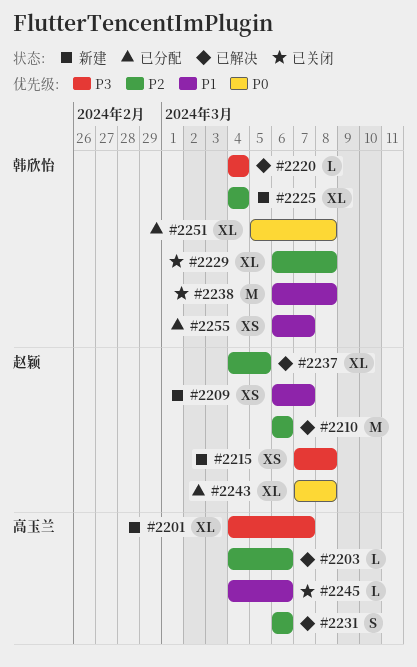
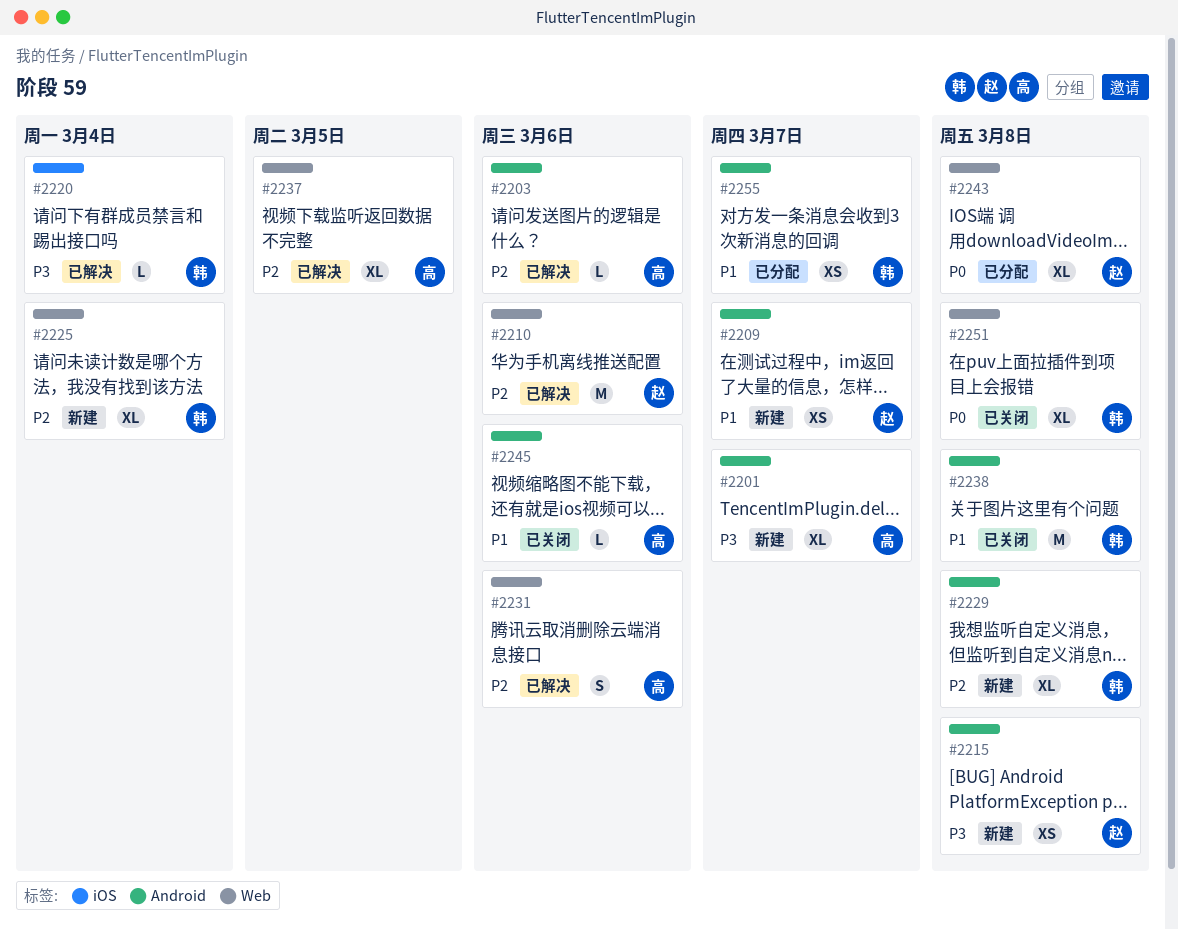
#2229, status: 已关闭 -> 新建
#2237, owner: 赵颖 -> 高玉兰
#2251, status: 已分配 -> 已关闭

